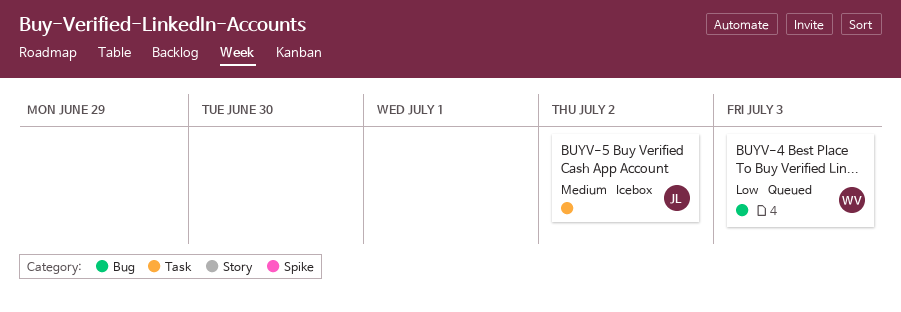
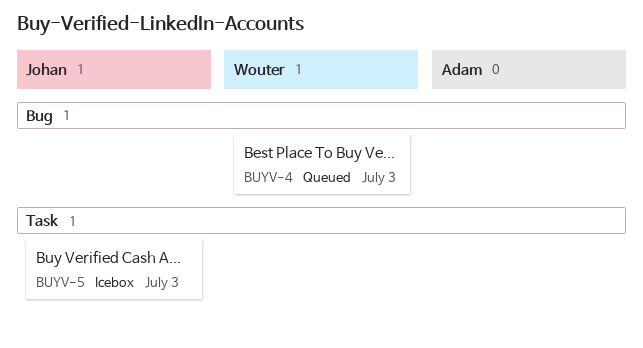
BUYV-5, due: Jul 2 -> Jul 3

